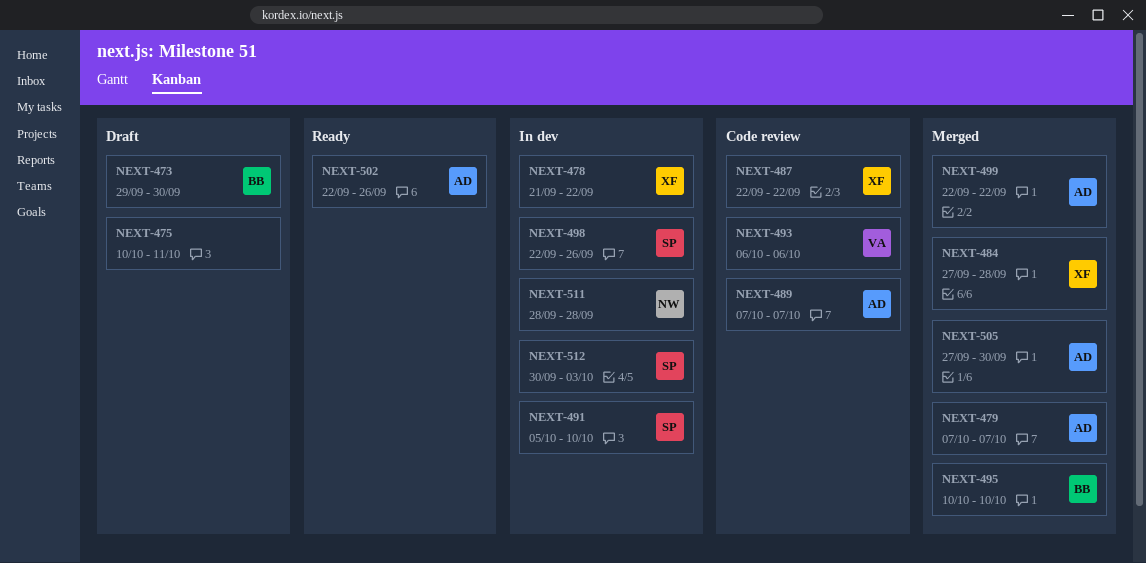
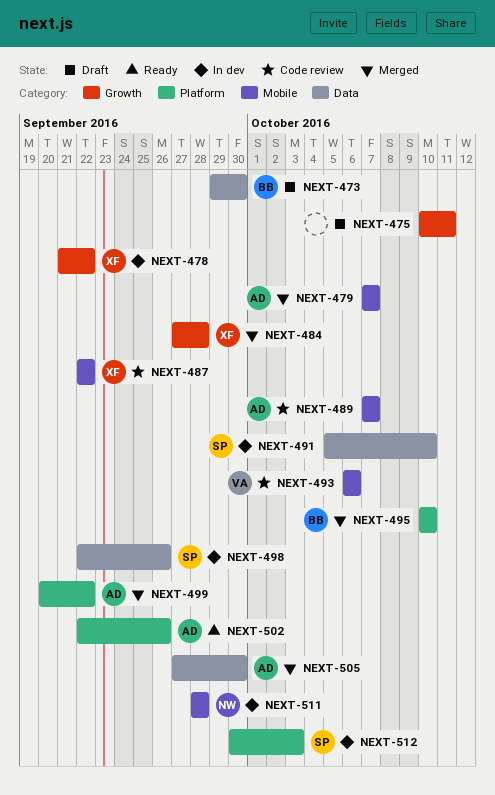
NEXT-499, start: Sep 22 -> Sep 20

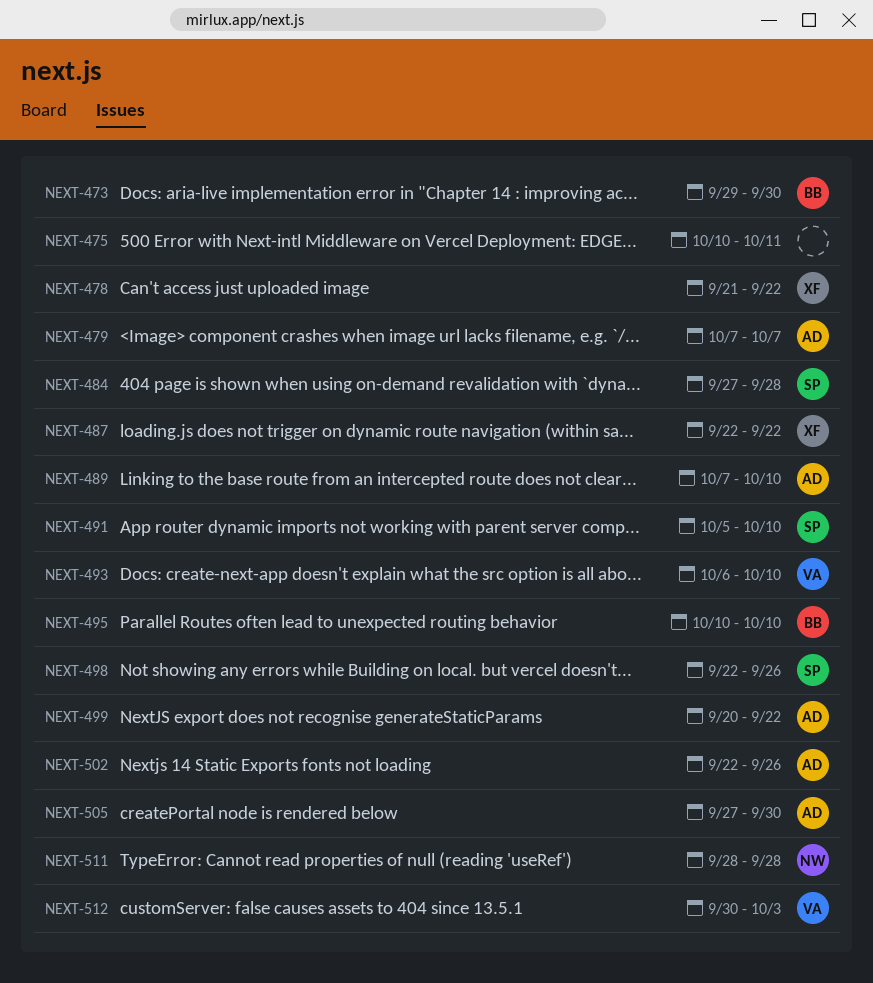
NEXT-484, owner: XF -> SP
NEXT-489, due: Oct 7 -> Oct 10
NEXT-493, due: Oct 6 -> Oct 10
NEXT-512, owner: SP -> VA

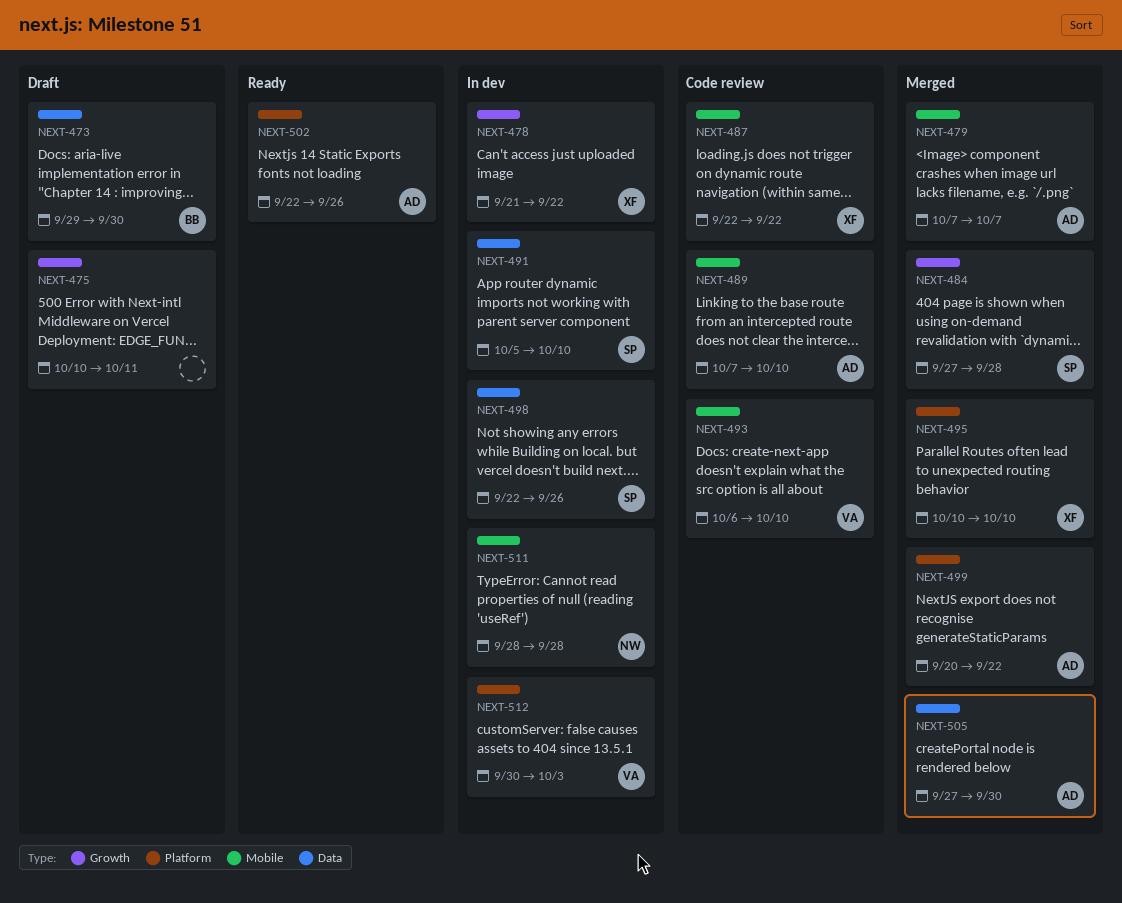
NEXT-495, owner: BB -> XF

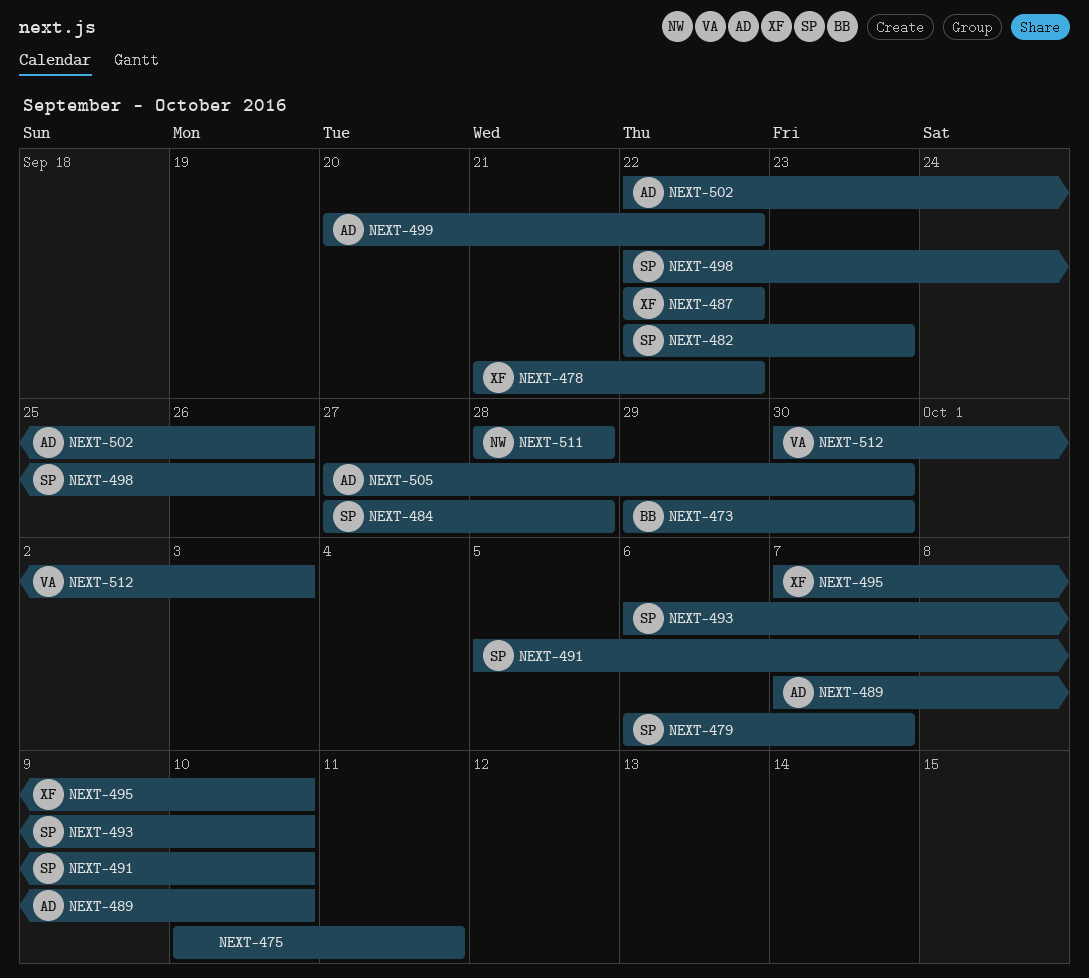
NEXT-479, owner: AD -> SP
NEXT-479, start: Oct 7 -> Oct 6
NEXT-482: none -> present
NEXT-493, owner: VA -> SP
NEXT-495, start: Oct 10 -> Oct 7

